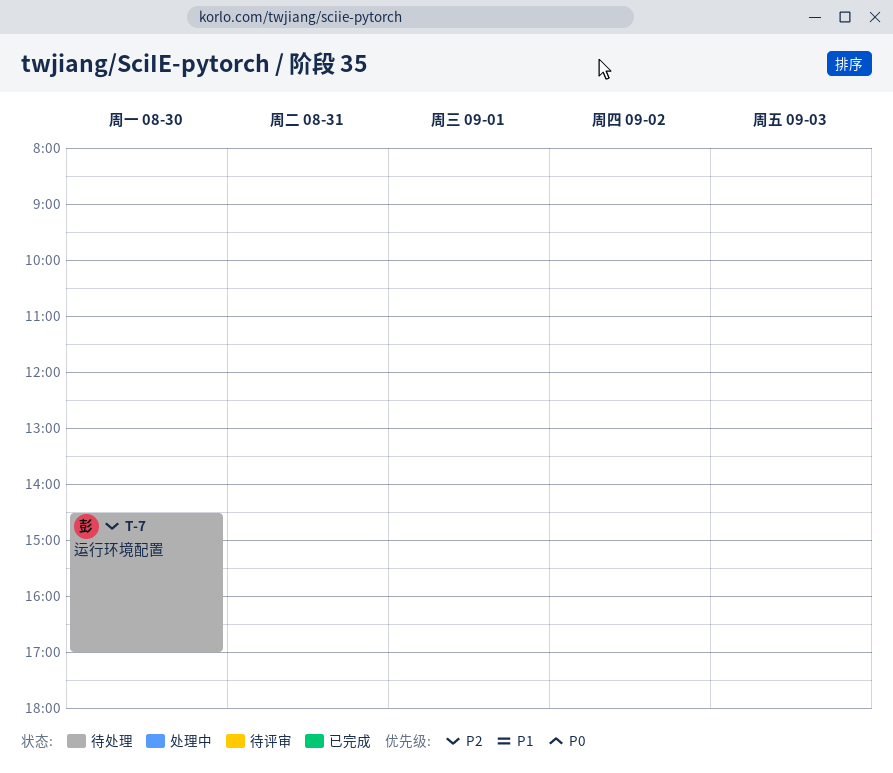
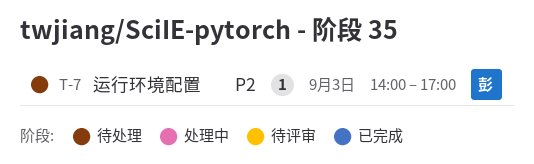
T-7, day: Aug 30 -> Sep 3
T-7, begins: 14:30 -> 14:00

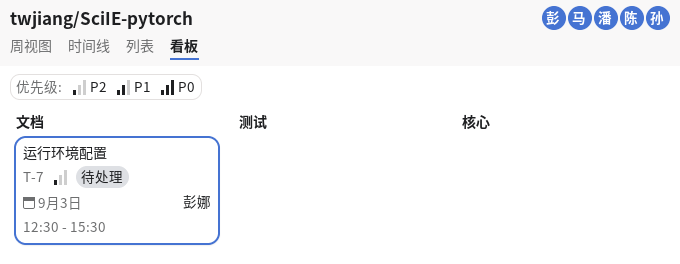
T-7, begins: 14:00 -> 12:30
T-7, ends: 17:00 -> 15:30

